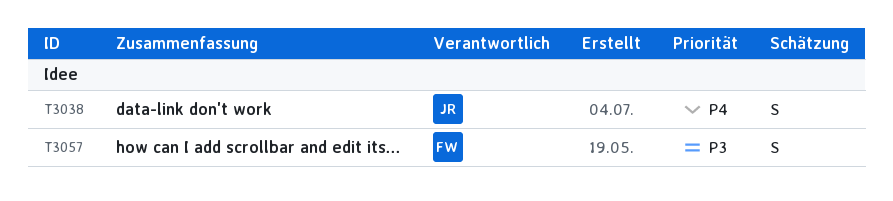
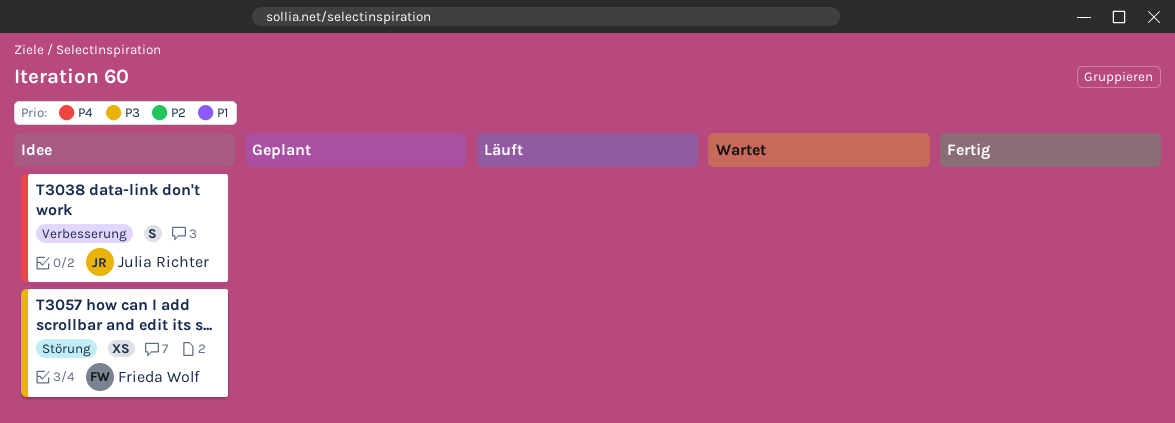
T3057, estimate: S -> XS

